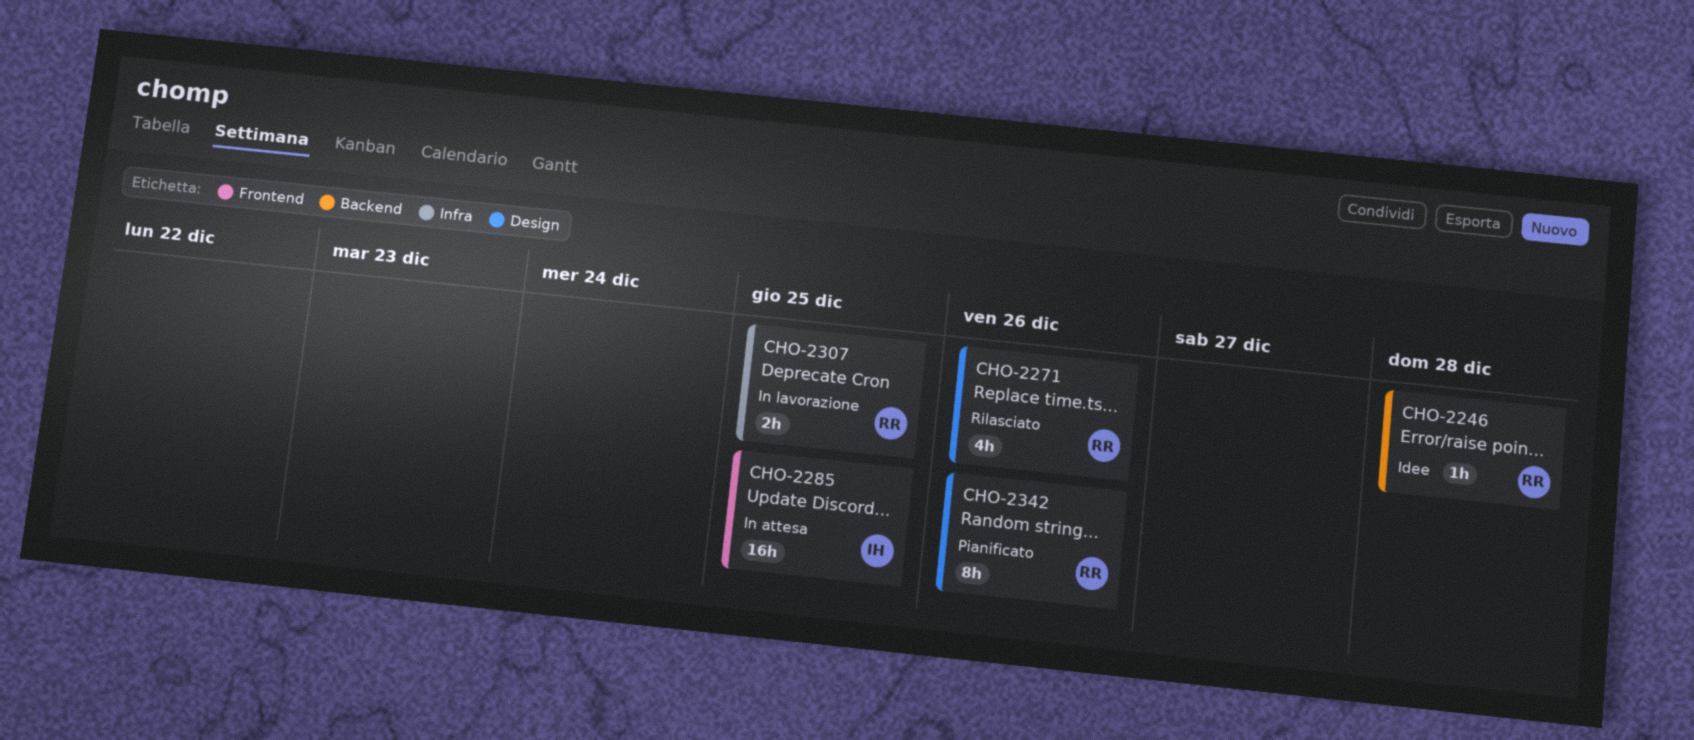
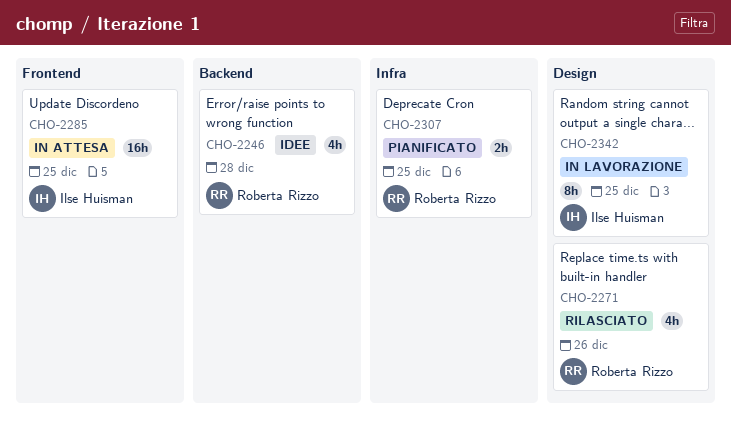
CHO-2246, estimate: 1h -> 4h
CHO-2307, status: In lavorazione -> Pianificato
CHO-2342, status: Pianificato -> In lavorazione
CHO-2342, owner: Roberta Rizzo -> Ilse Huisman
CHO-2342, due: Dec 26 -> Dec 25

